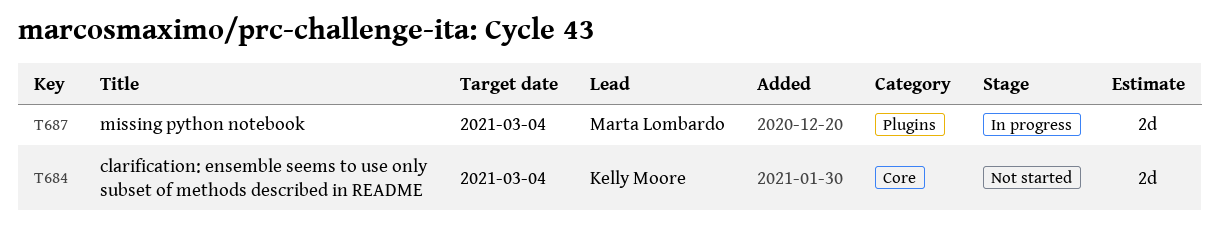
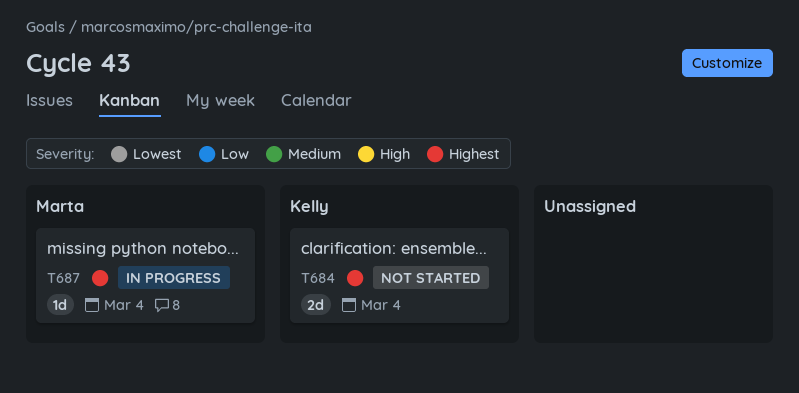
T687, estimate: 2d -> 1d

